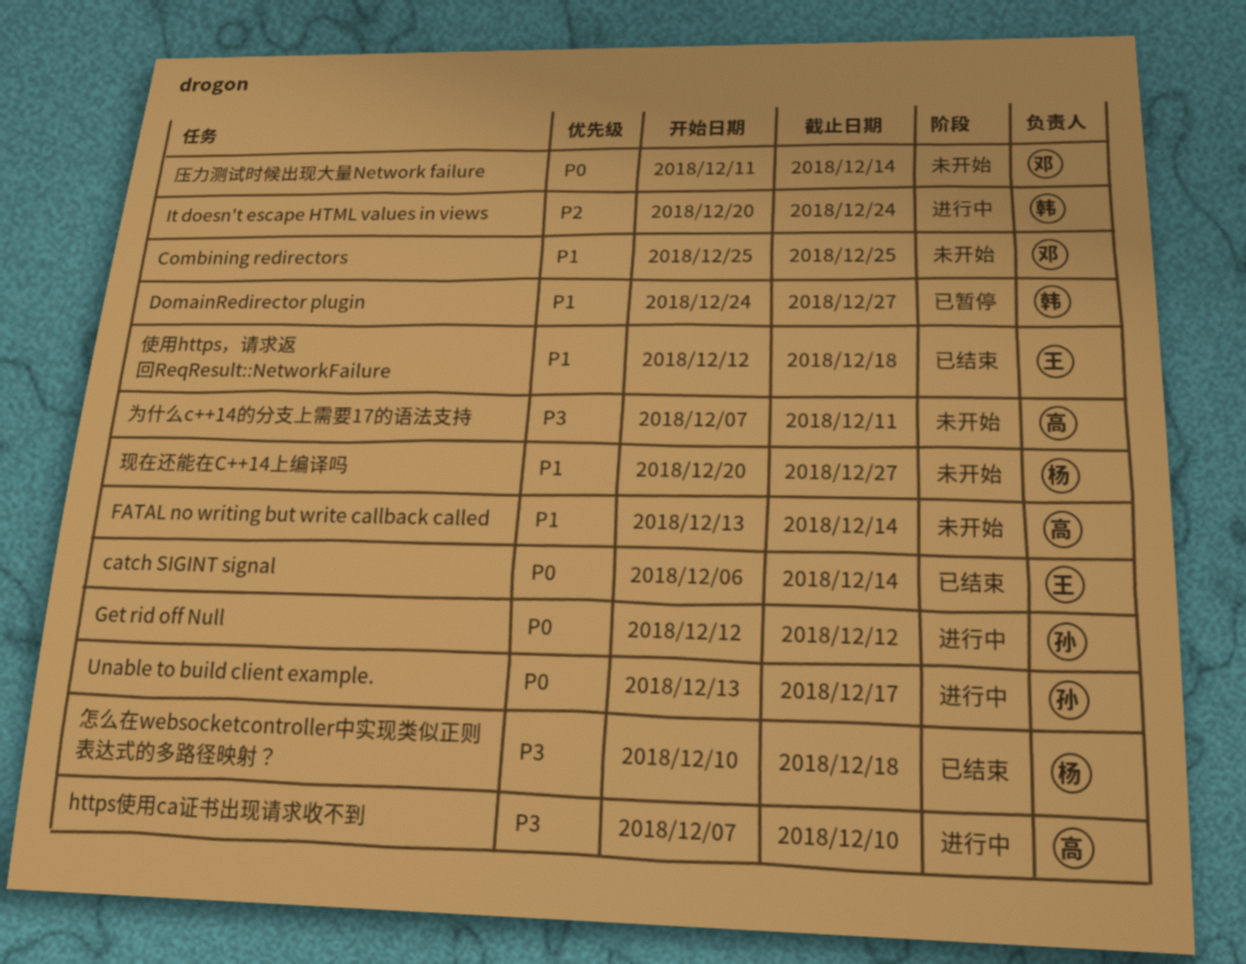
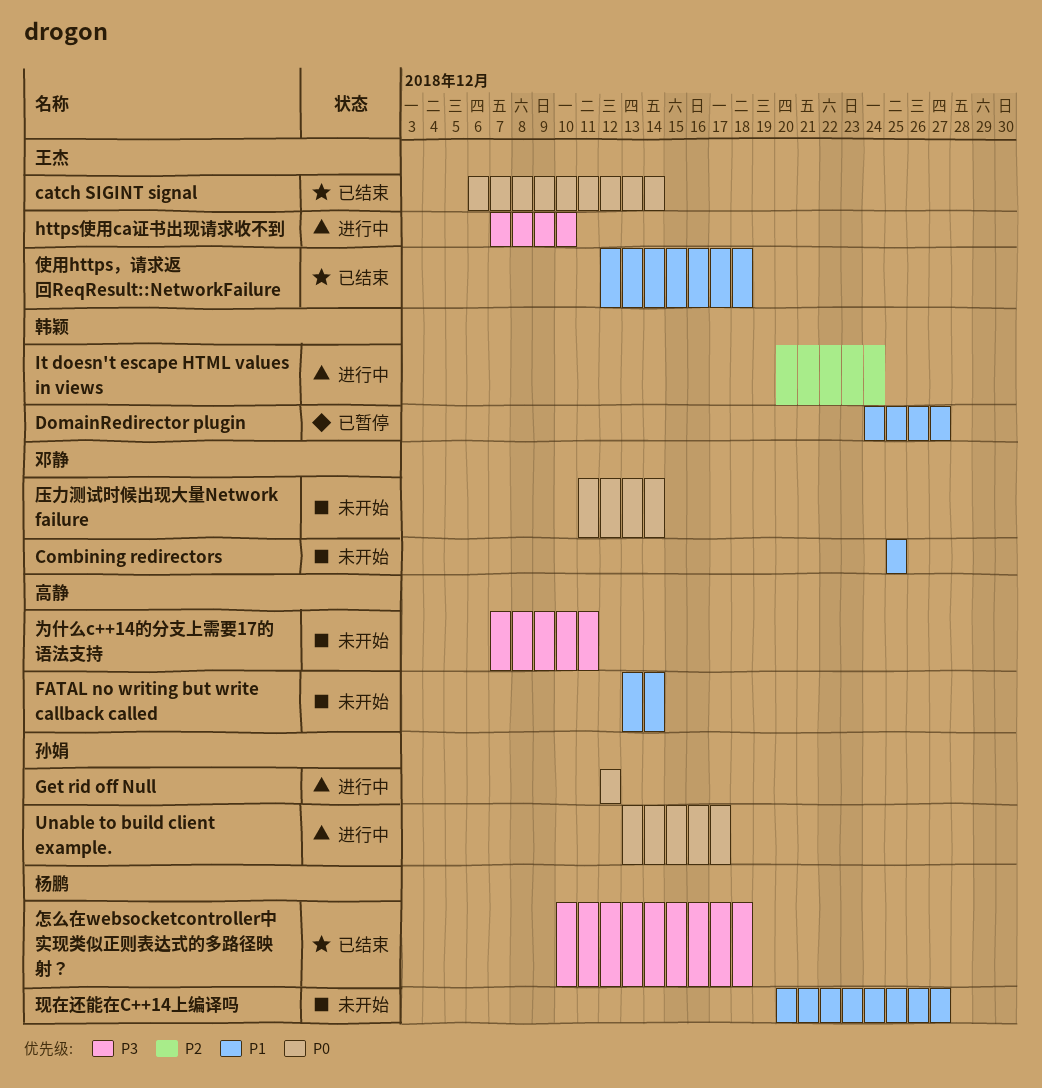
https使用ca证书出现请求收不到, owner: 高静 -> 王杰

